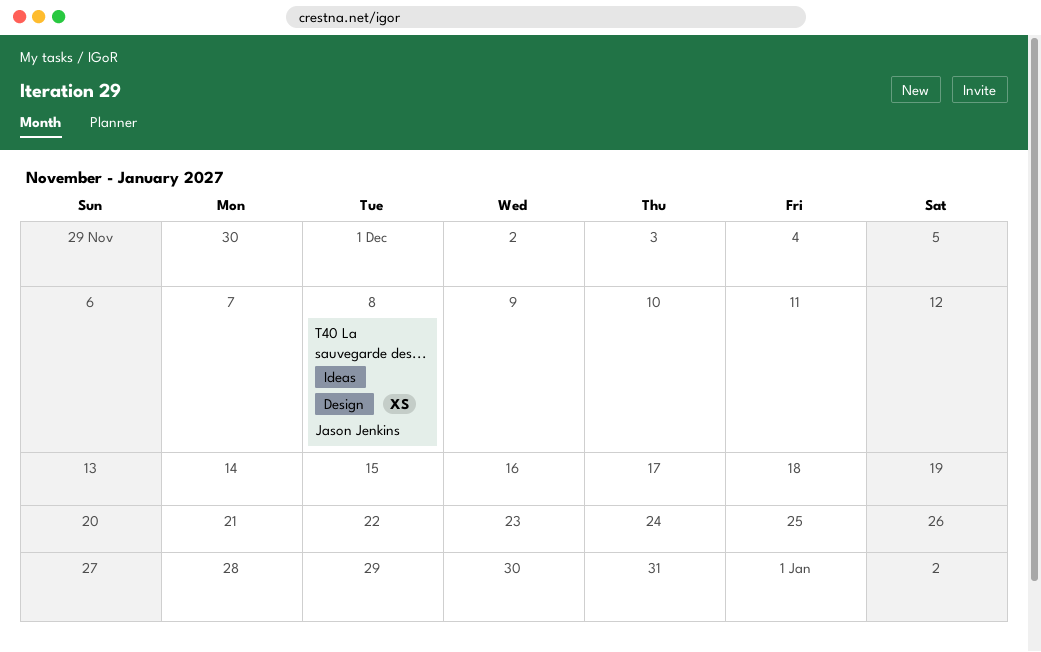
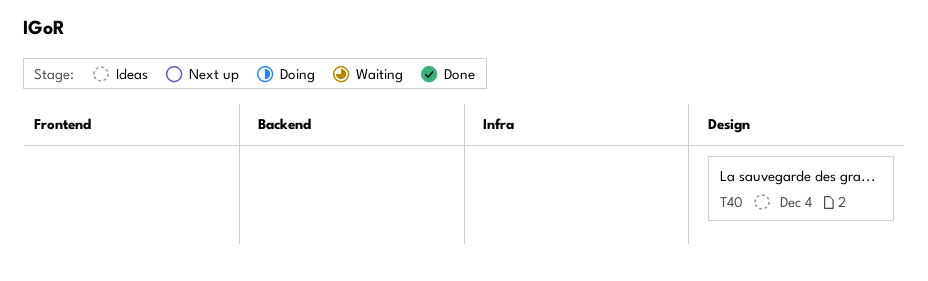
T40, due: Dec 8 -> Dec 4

